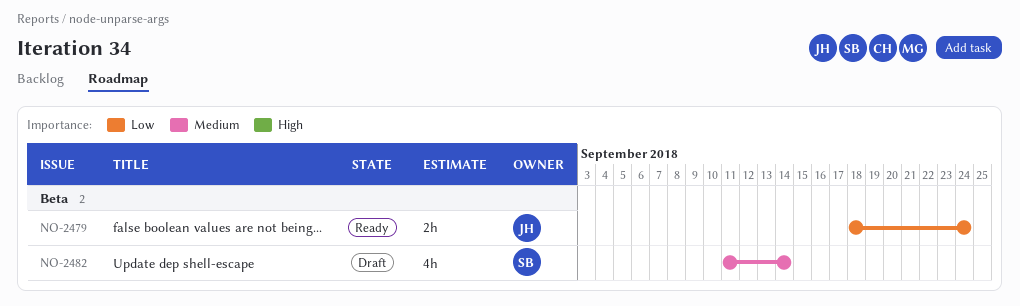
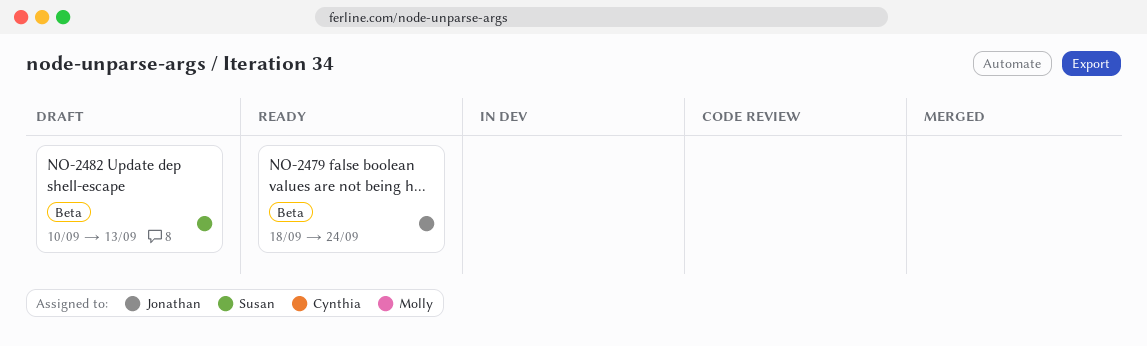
NO-2482, start: Sep 11 -> Sep 10
NO-2482, due: Sep 14 -> Sep 13

